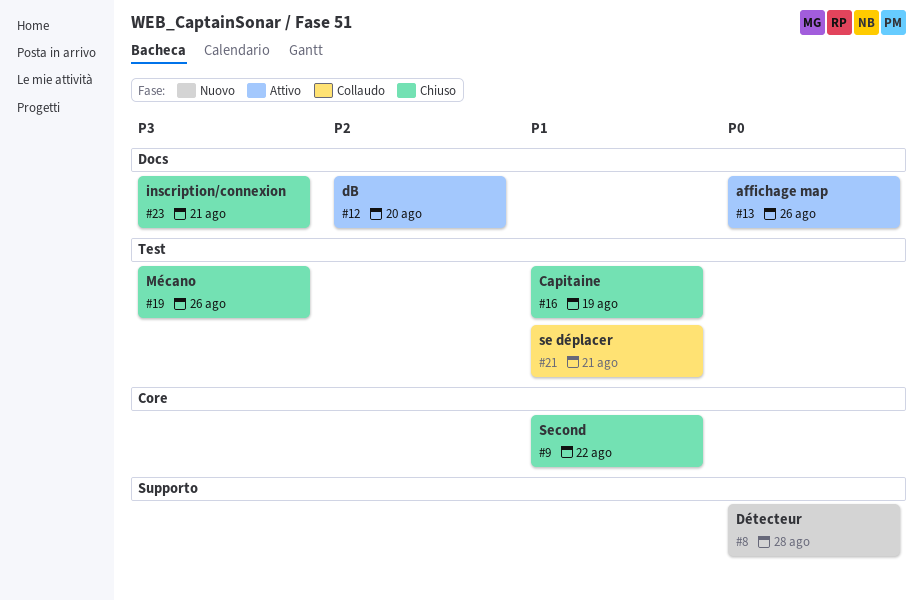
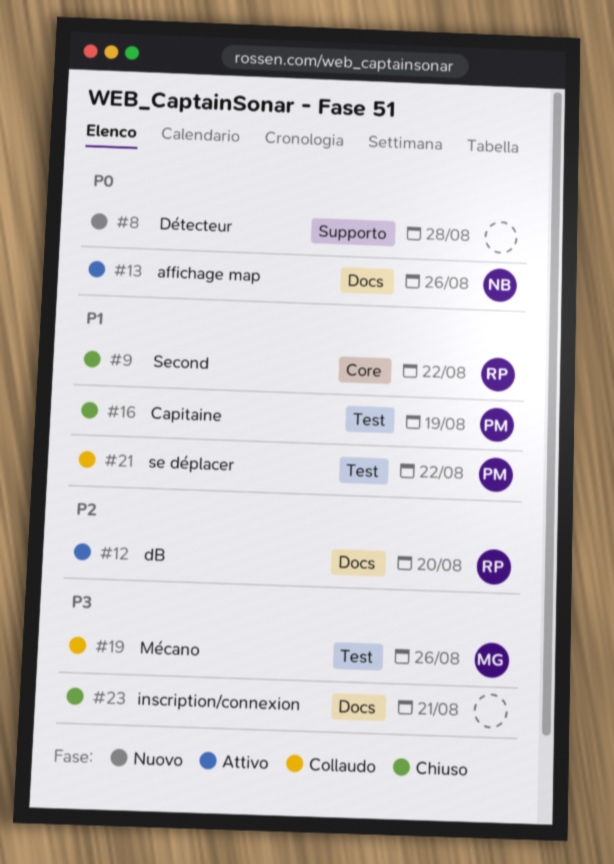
#19, status: Chiuso -> Collaudo
#21, due: Aug 21 -> Aug 22

